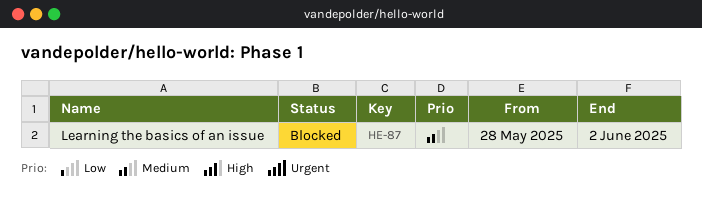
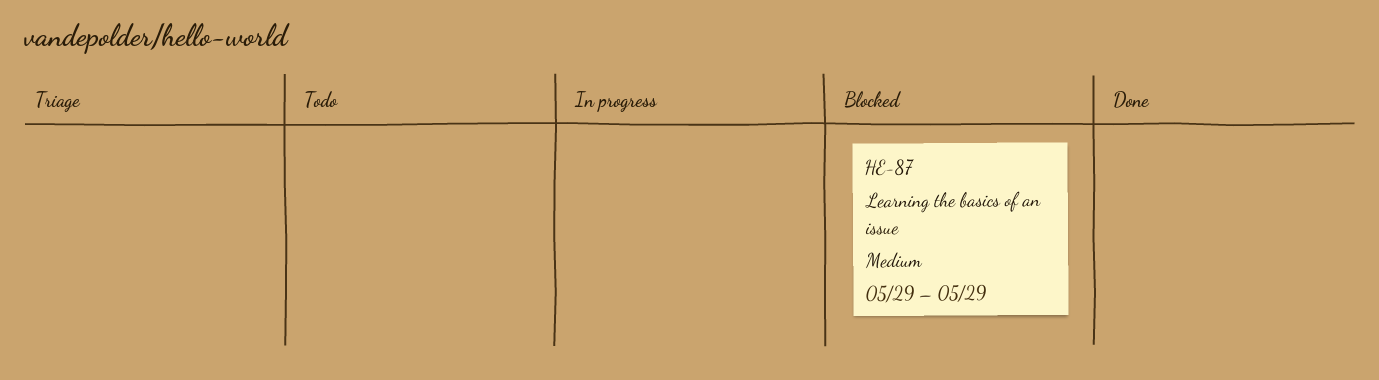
HE-87, start: May 28 -> May 29
HE-87, due: Jun 2 -> May 29

